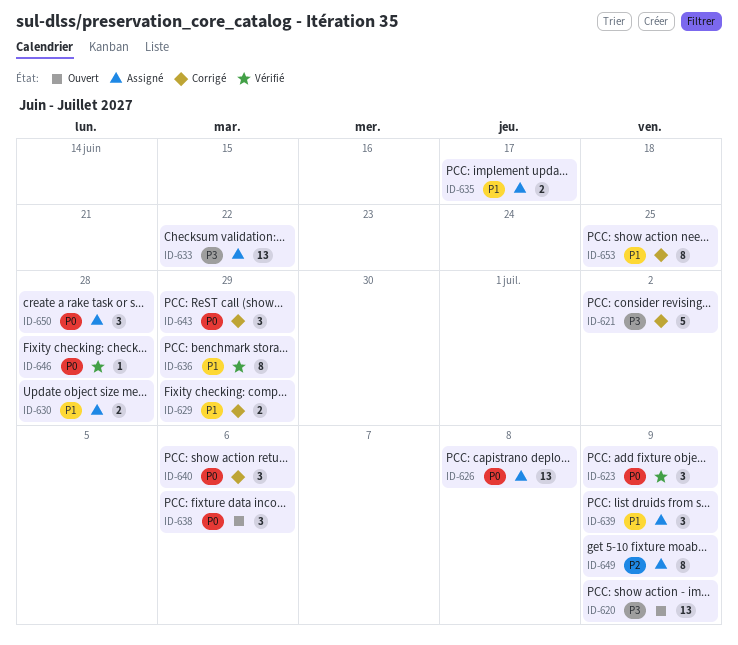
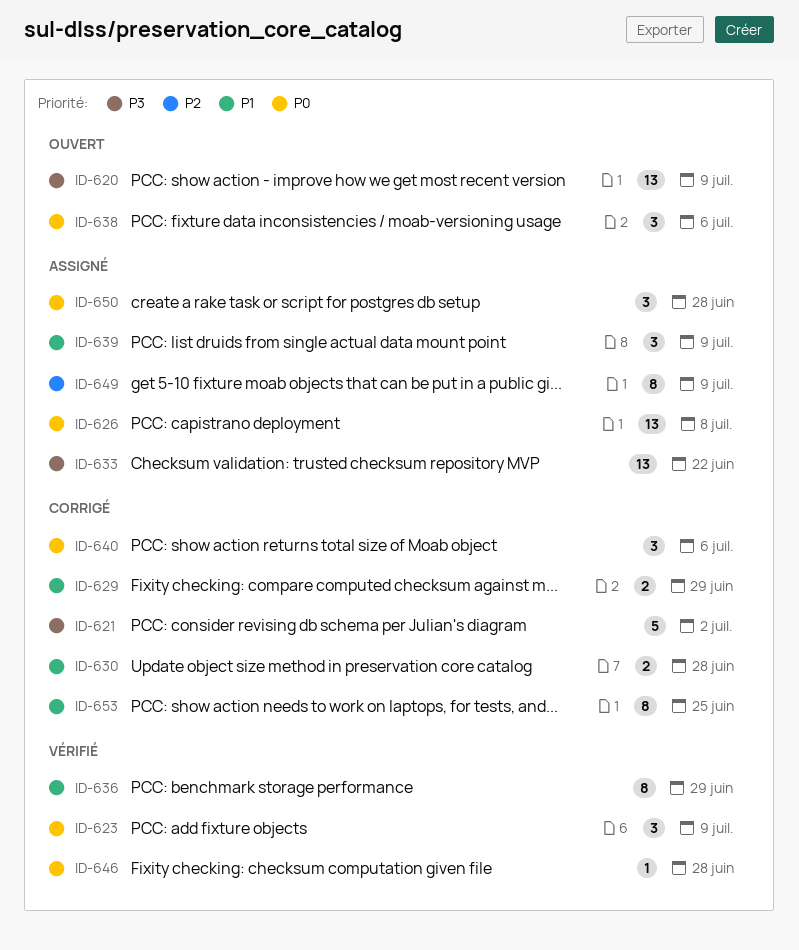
ID-630, status: Assigné -> Corrigé
ID-635: present -> none
ID-643: present -> none

